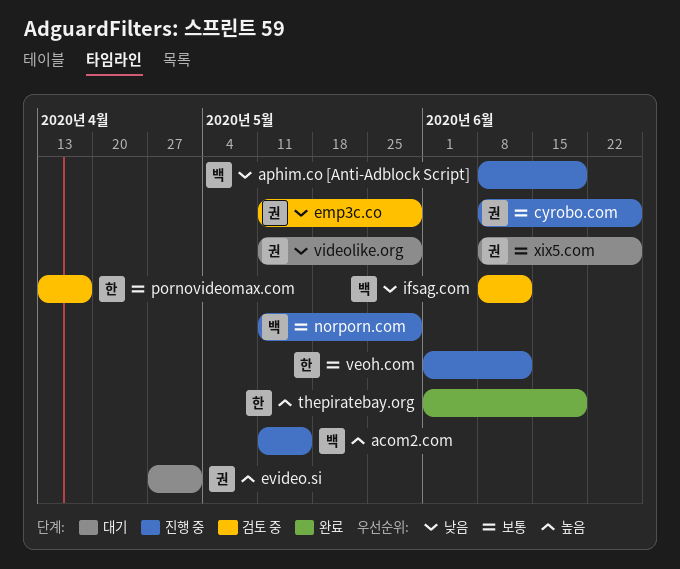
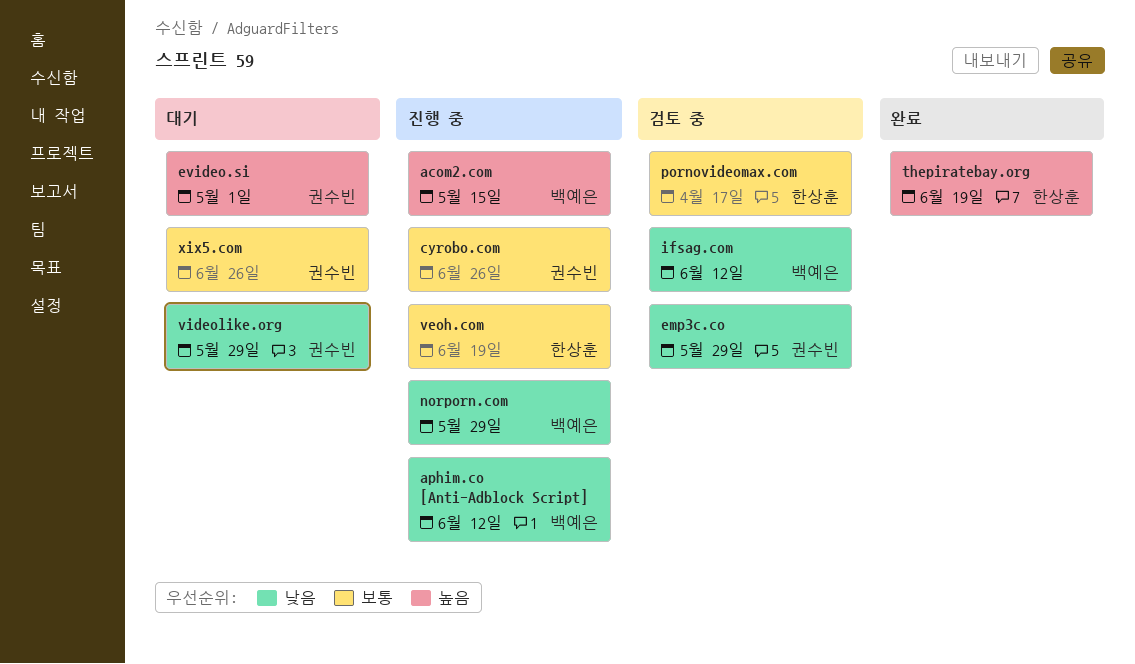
aphim.co [Anti-Adblock Script], due: Jun 19 -> Jun 12
norporn.com, priority: 보통 -> 낮음
veoh.com, due: Jun 12 -> Jun 19

